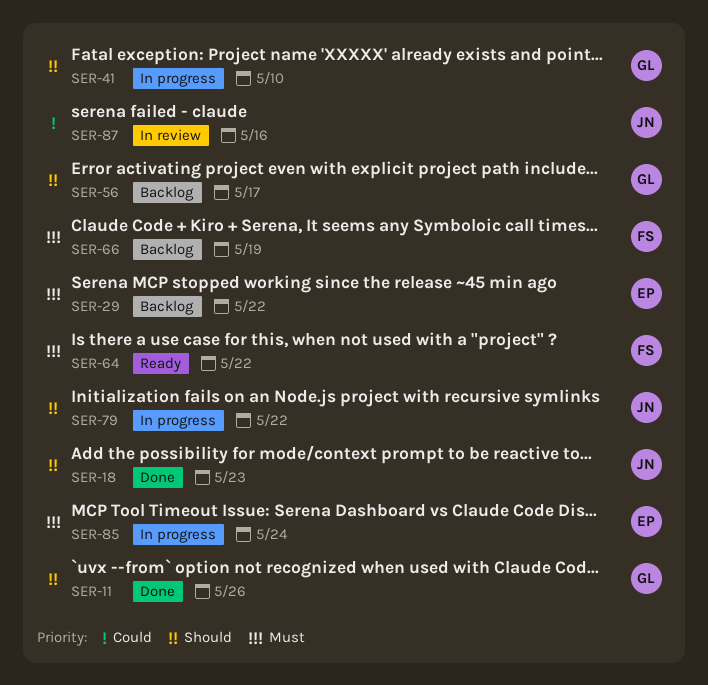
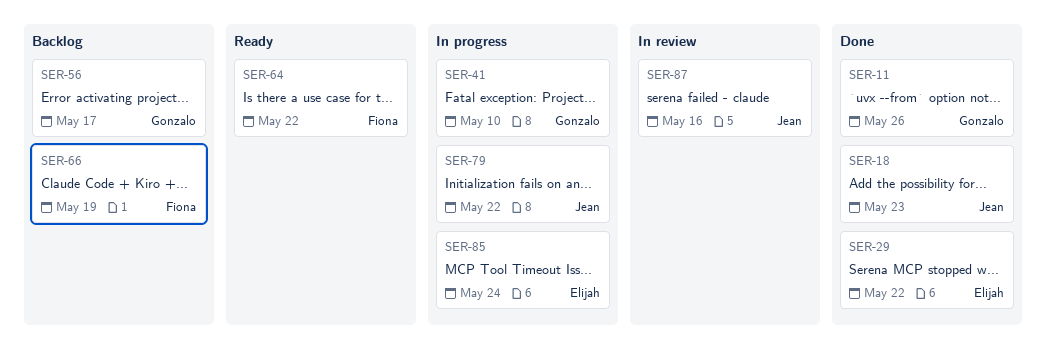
SER-29, status: Backlog -> Done

